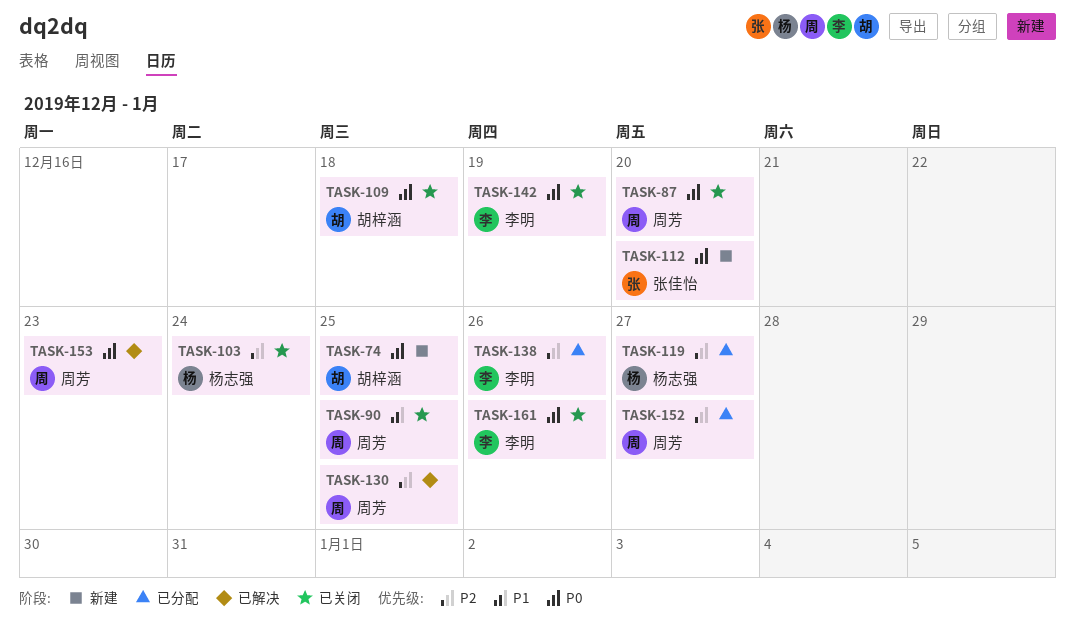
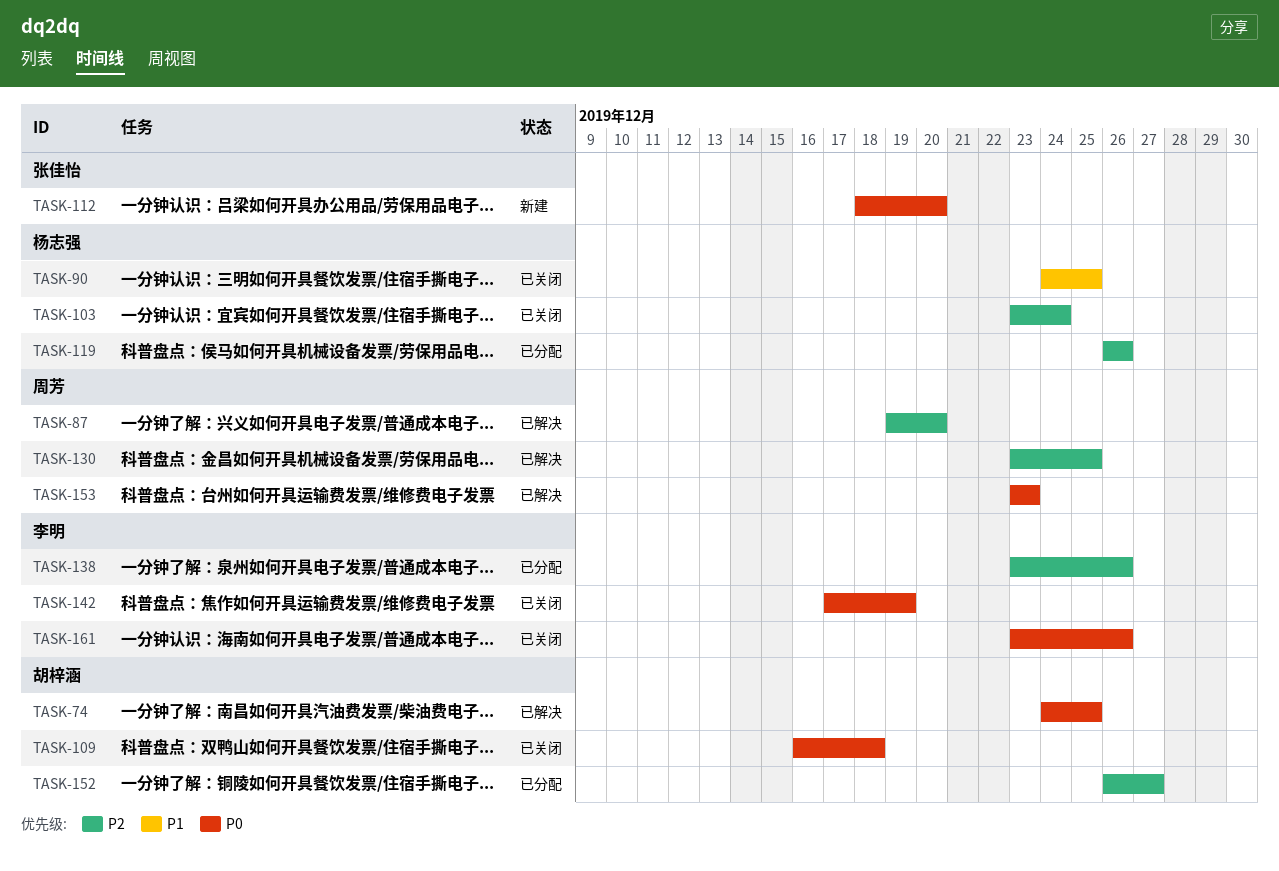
TASK-74, status: 新建 -> 已解决
TASK-87, status: 已关闭 -> 已解决
TASK-87, priority: P0 -> P2
TASK-90, owner: 周芳 -> 杨志强
TASK-119, due: Dec 27 -> Dec 26
TASK-152, owner: 周芳 -> 胡梓涵

